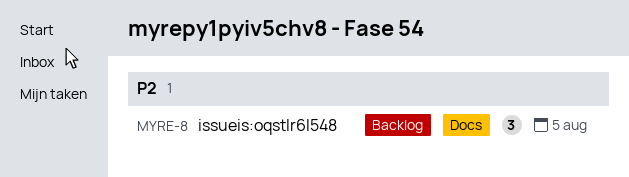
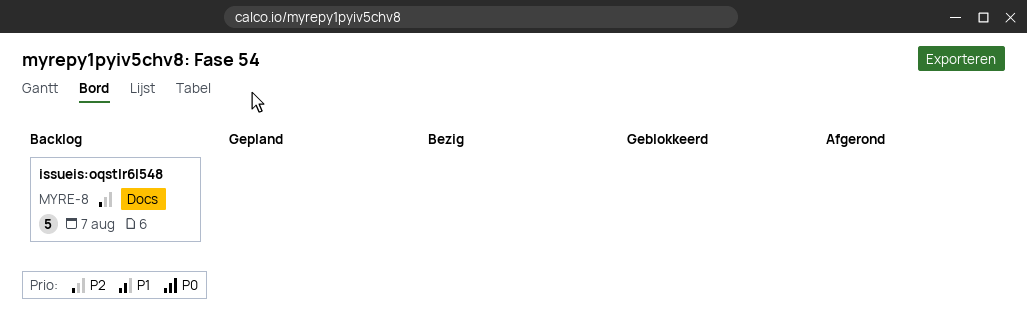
MYRE-8, estimate: 3 -> 5
MYRE-8, due: Aug 5 -> Aug 7

